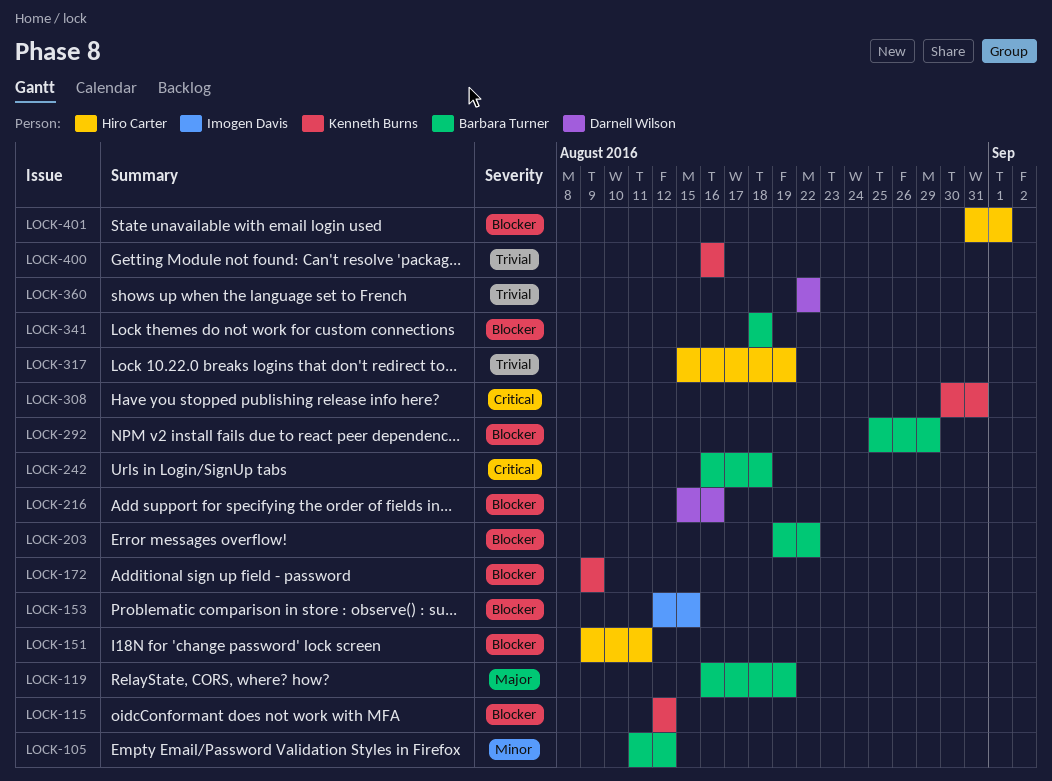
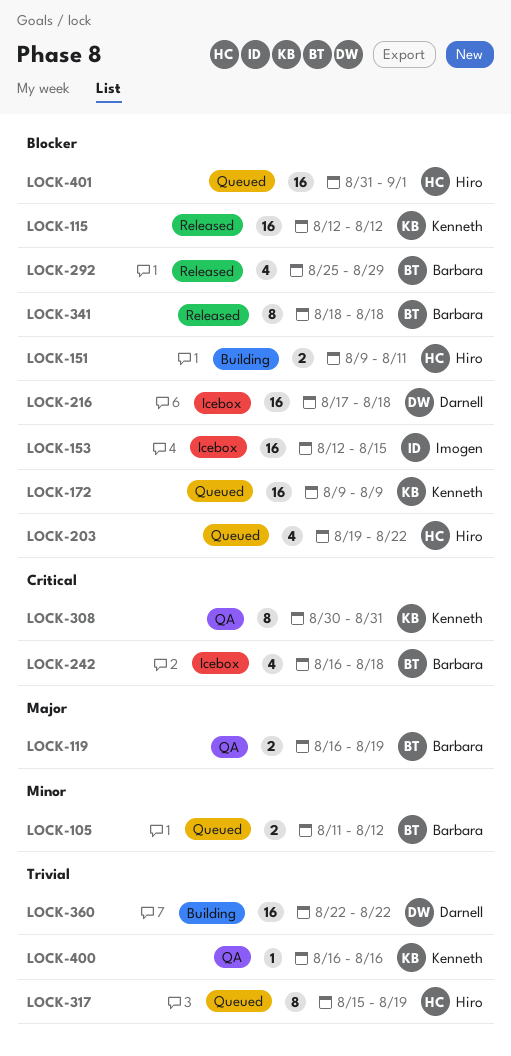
LOCK-203, owner: Barbara Turner -> Hiro Carter
LOCK-216, start: Aug 15 -> Aug 17
LOCK-216, due: Aug 16 -> Aug 18

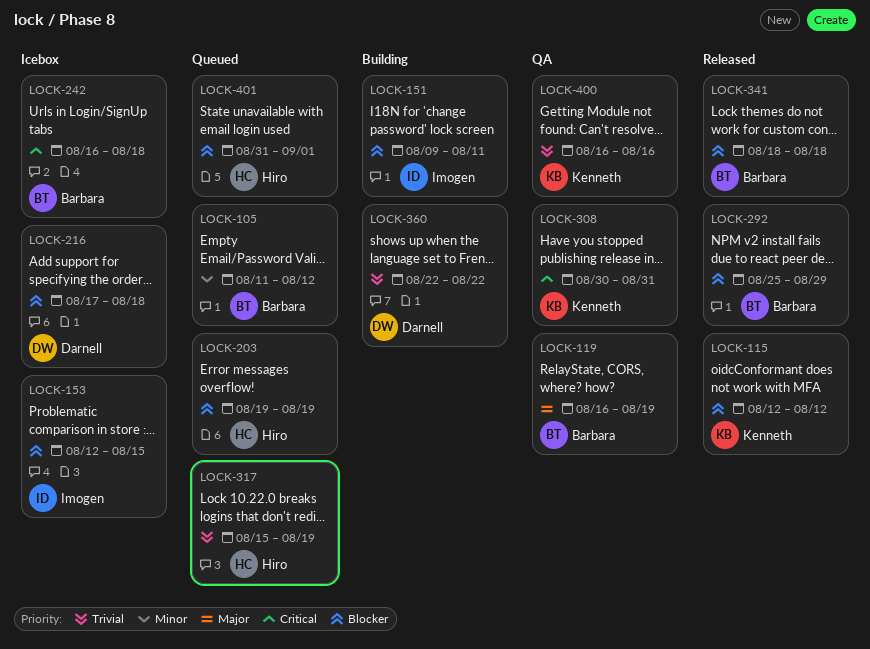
LOCK-151, owner: Hiro -> Imogen
LOCK-172: present -> none
LOCK-203, due: Aug 22 -> Aug 19

